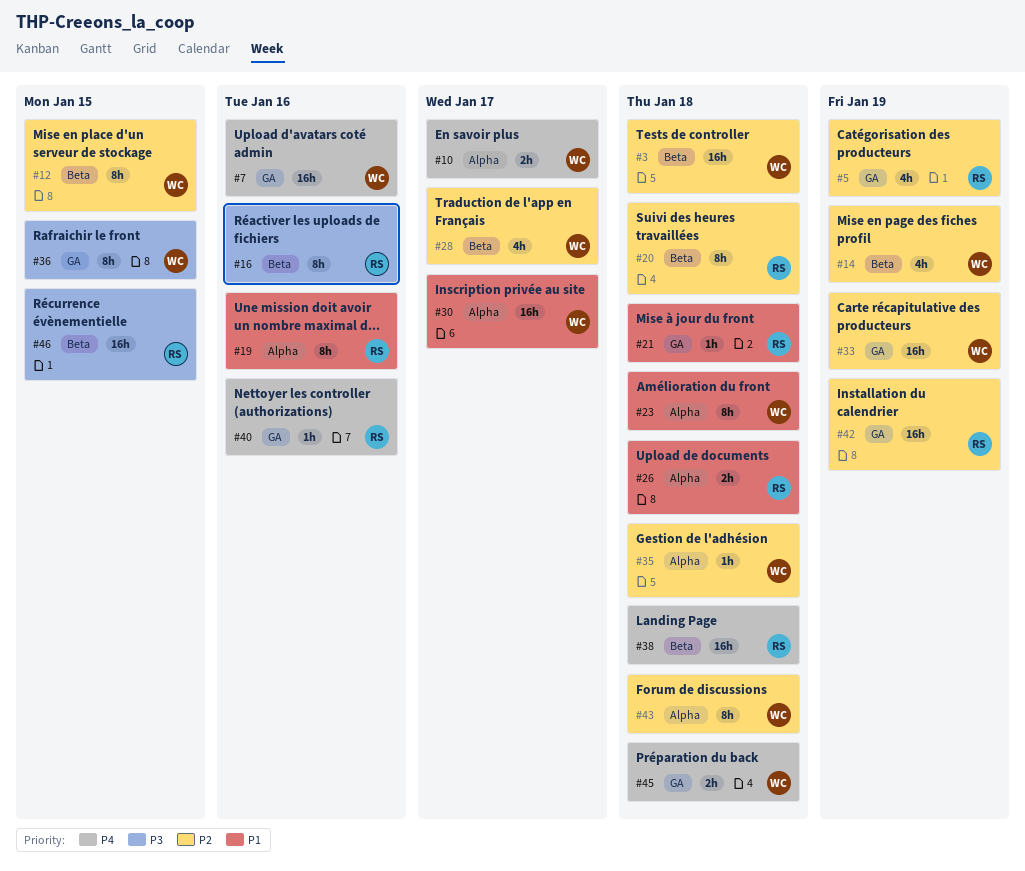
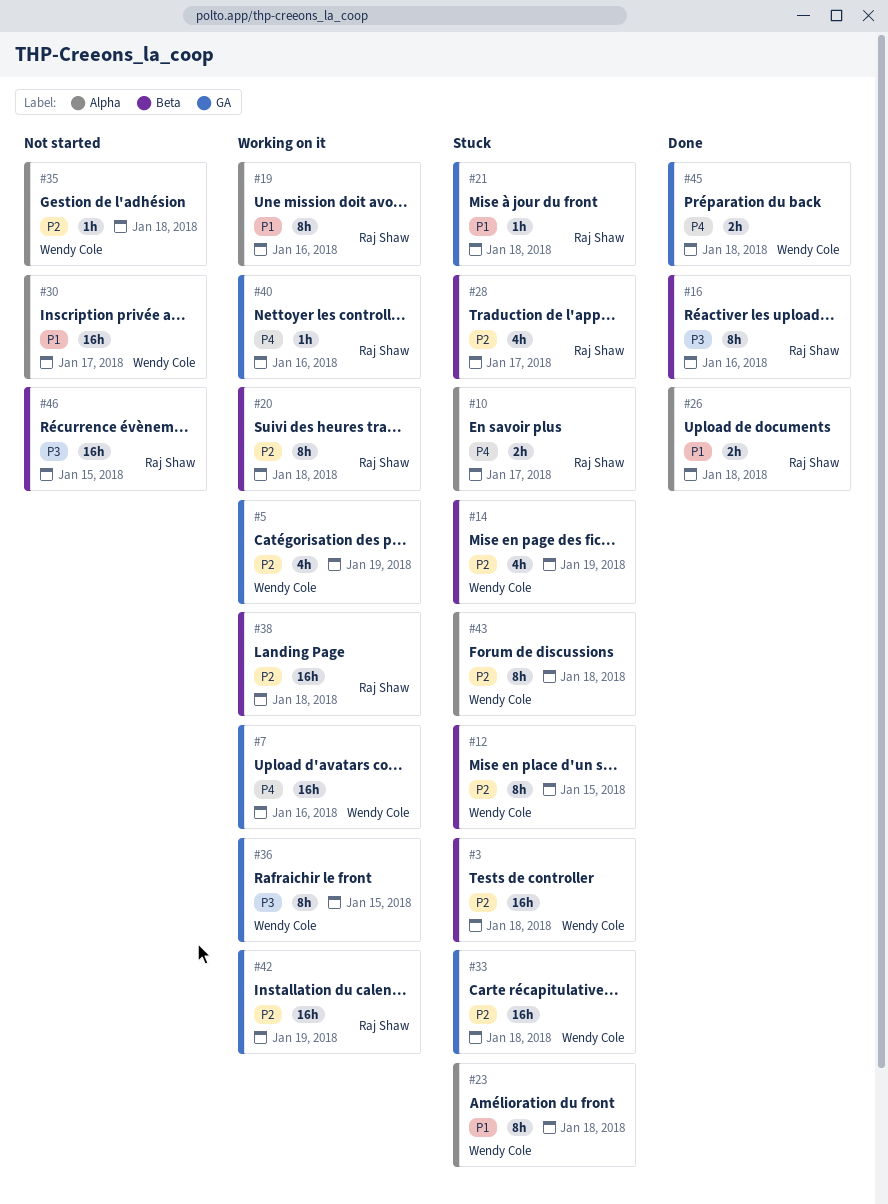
#5, owner: Raj Shaw -> Wendy Cole
#10, owner: Wendy Cole -> Raj Shaw
#28, owner: Wendy Cole -> Raj Shaw
#33, due: Jan 19 -> Jan 18
#38, priority: P4 -> P2

